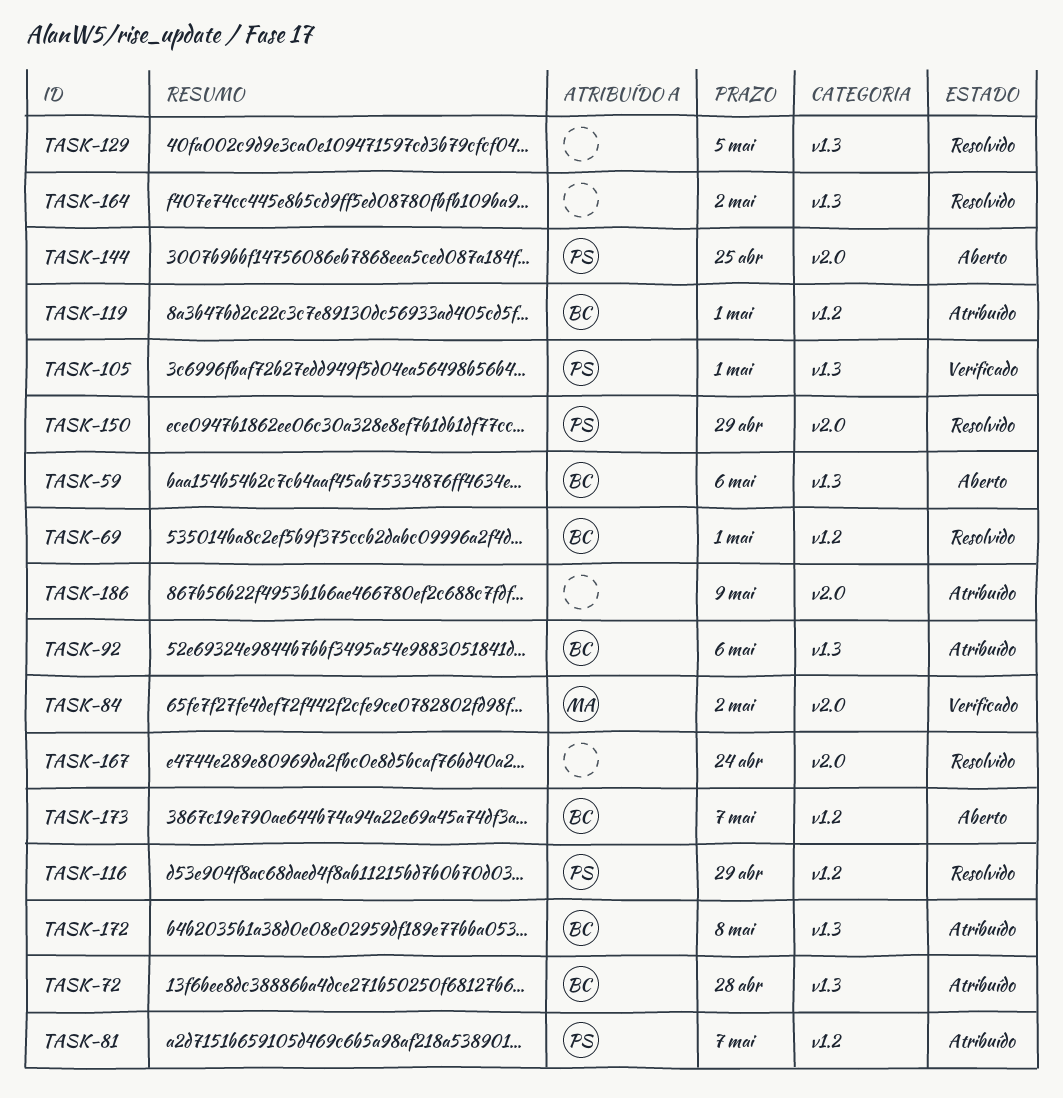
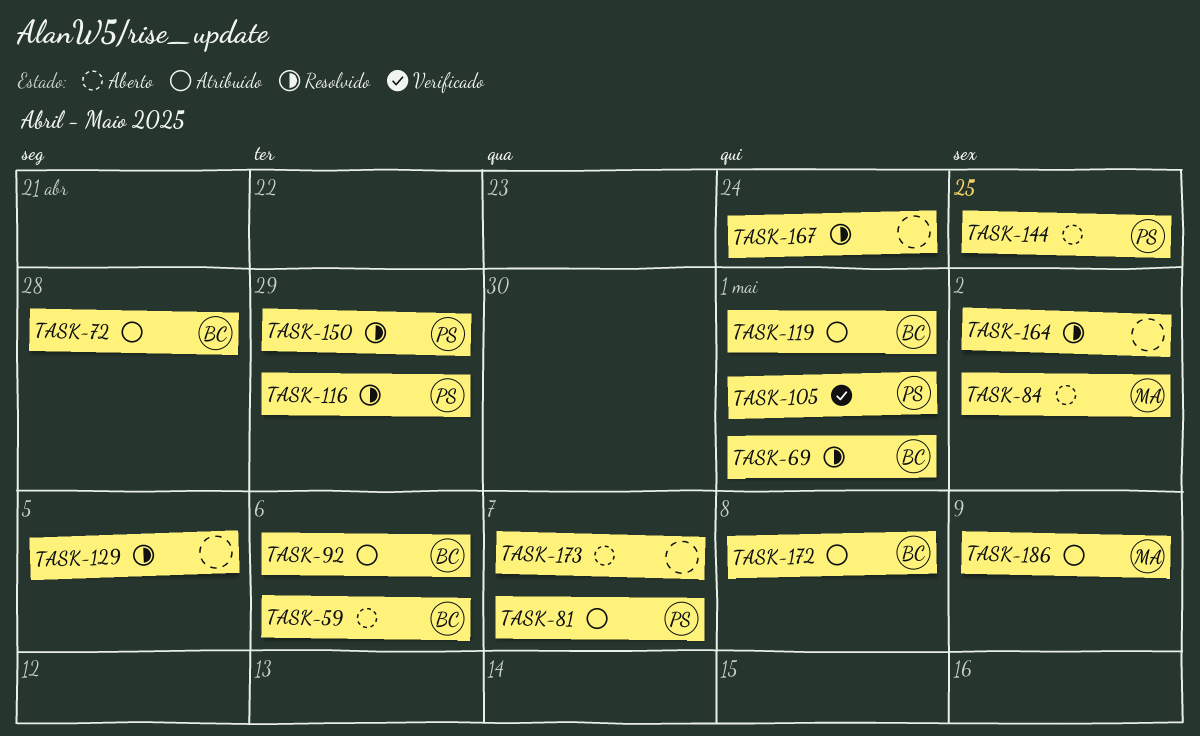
TASK-84, status: Verificado -> Aberto
TASK-173, owner: BC -> none
TASK-186, owner: none -> MA

